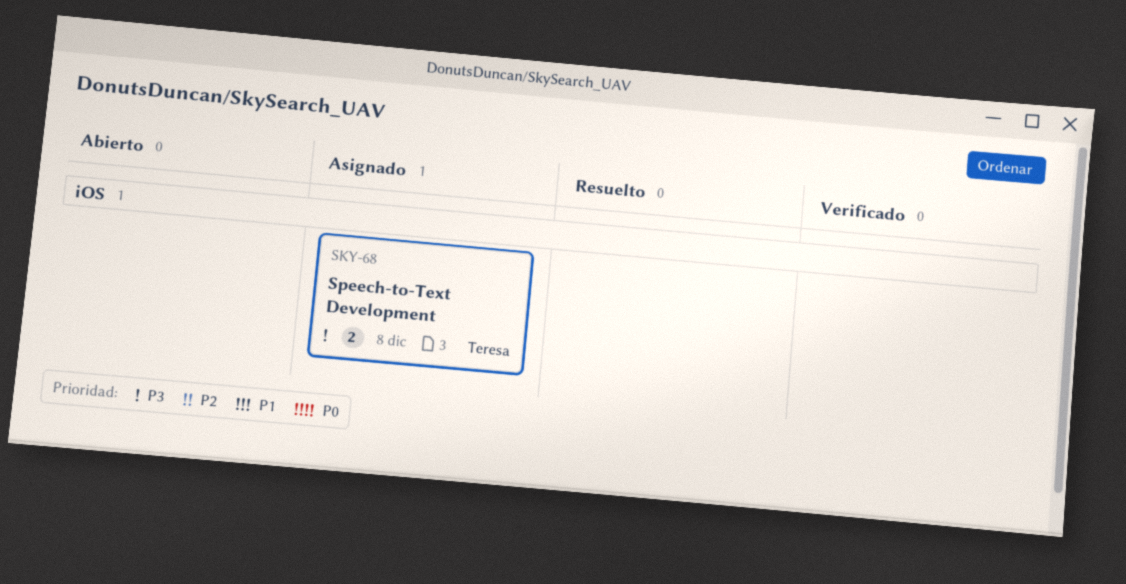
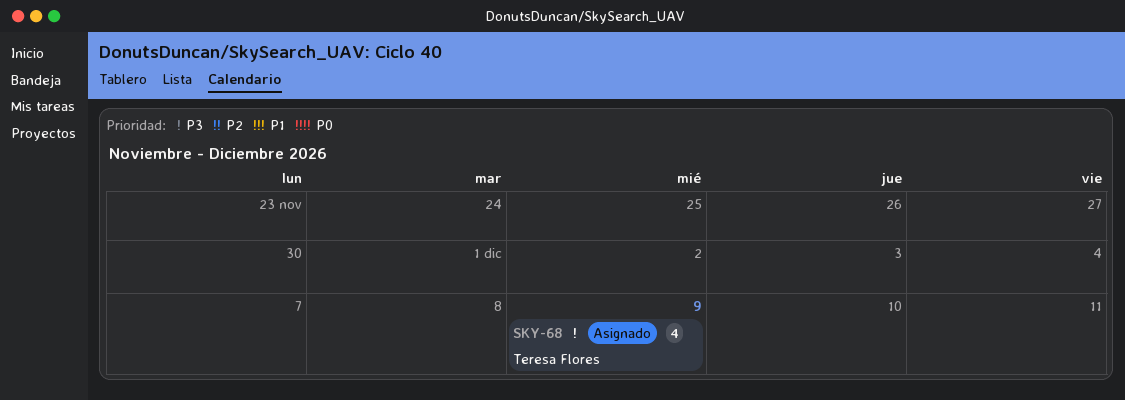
SKY-68, estimate: 2 -> 4
SKY-68, due: Dec 8 -> Dec 9

